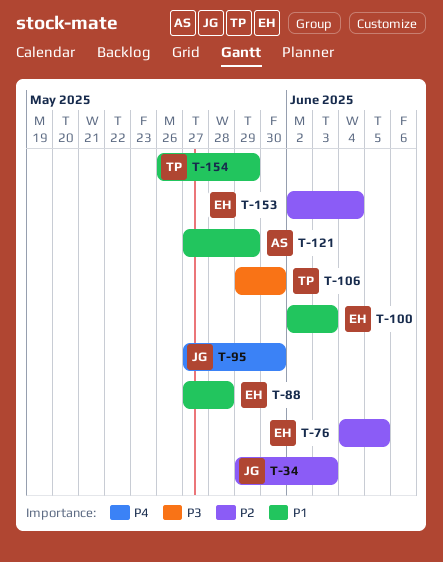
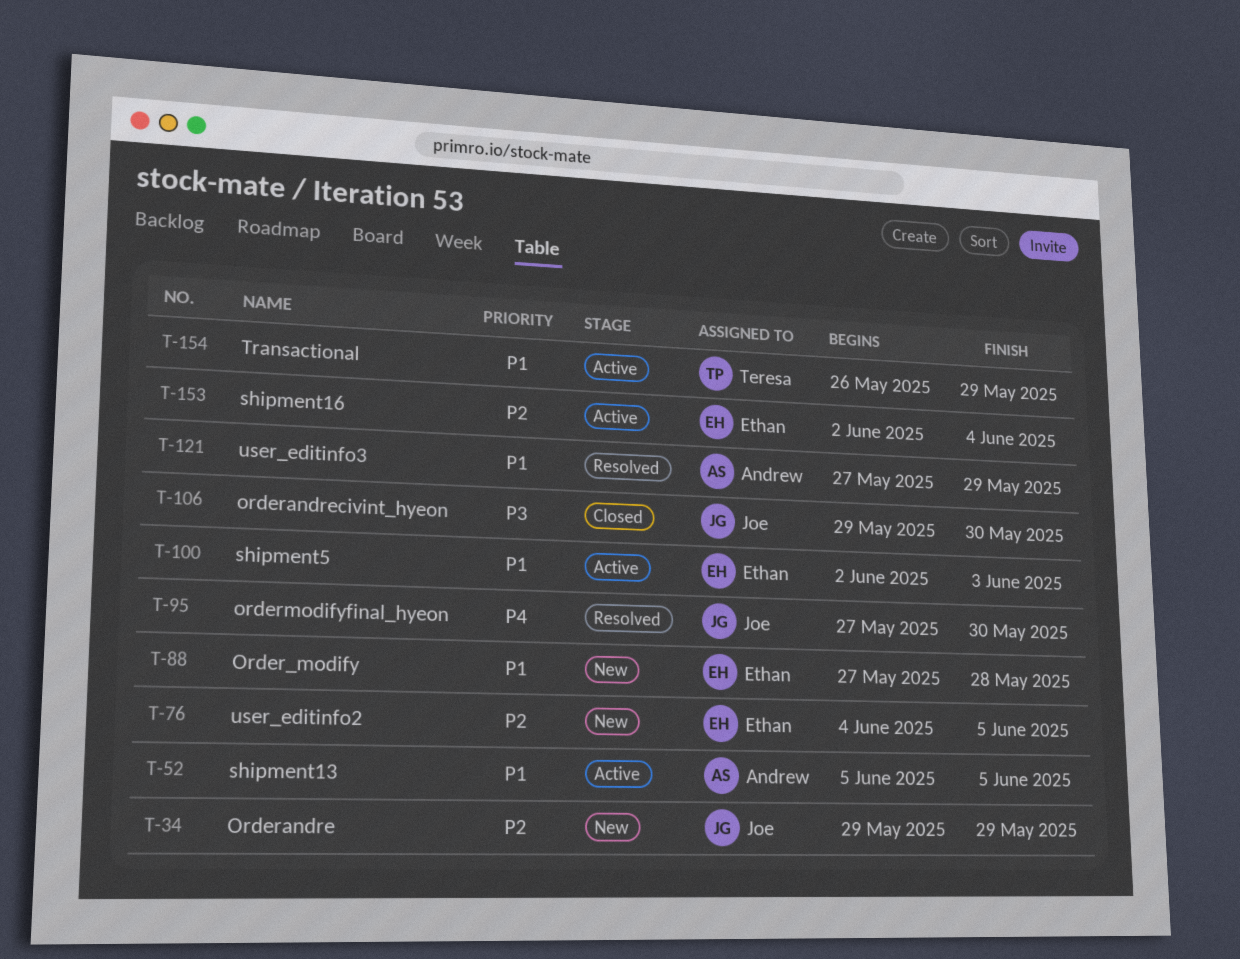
T-34, due: Jun 3 -> May 29
T-52: none -> present
T-106, owner: Teresa -> Joe

